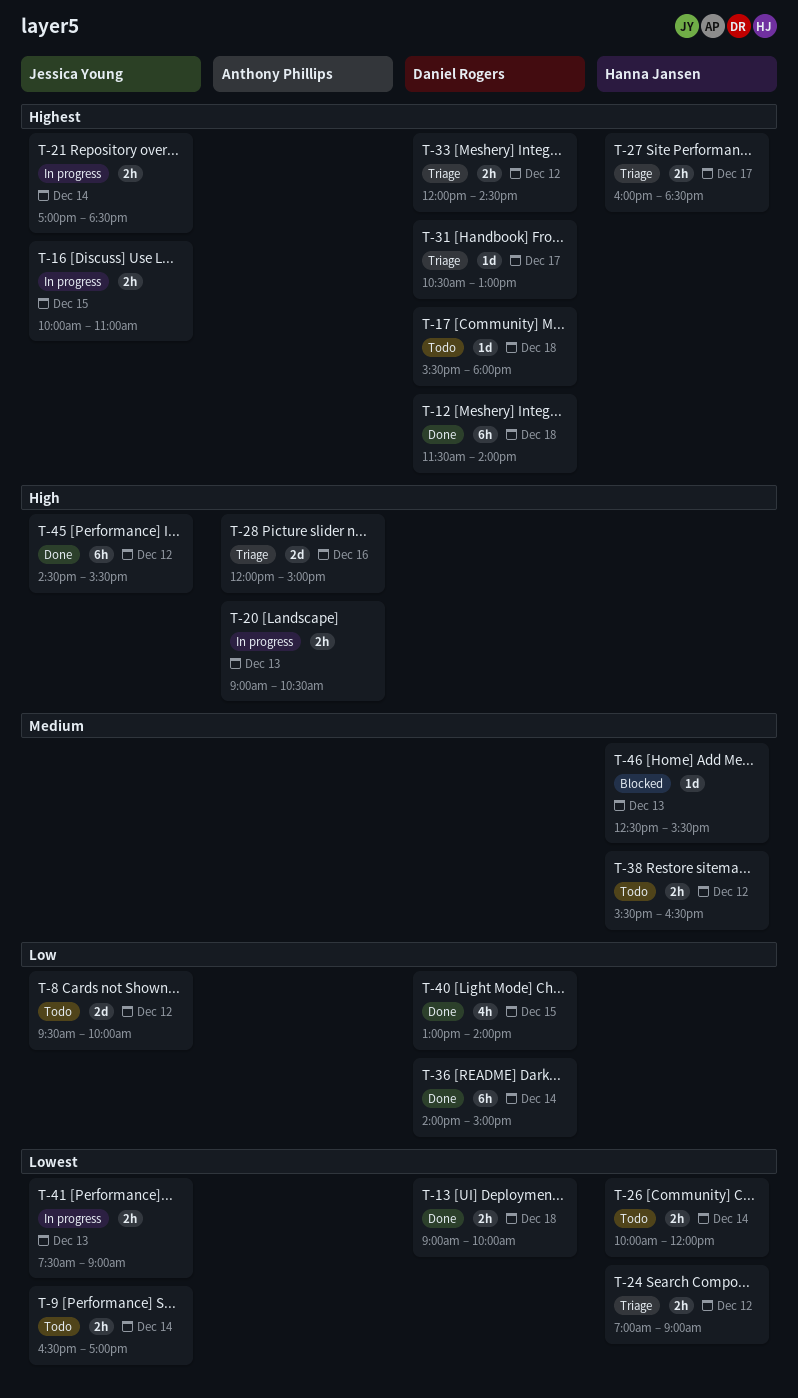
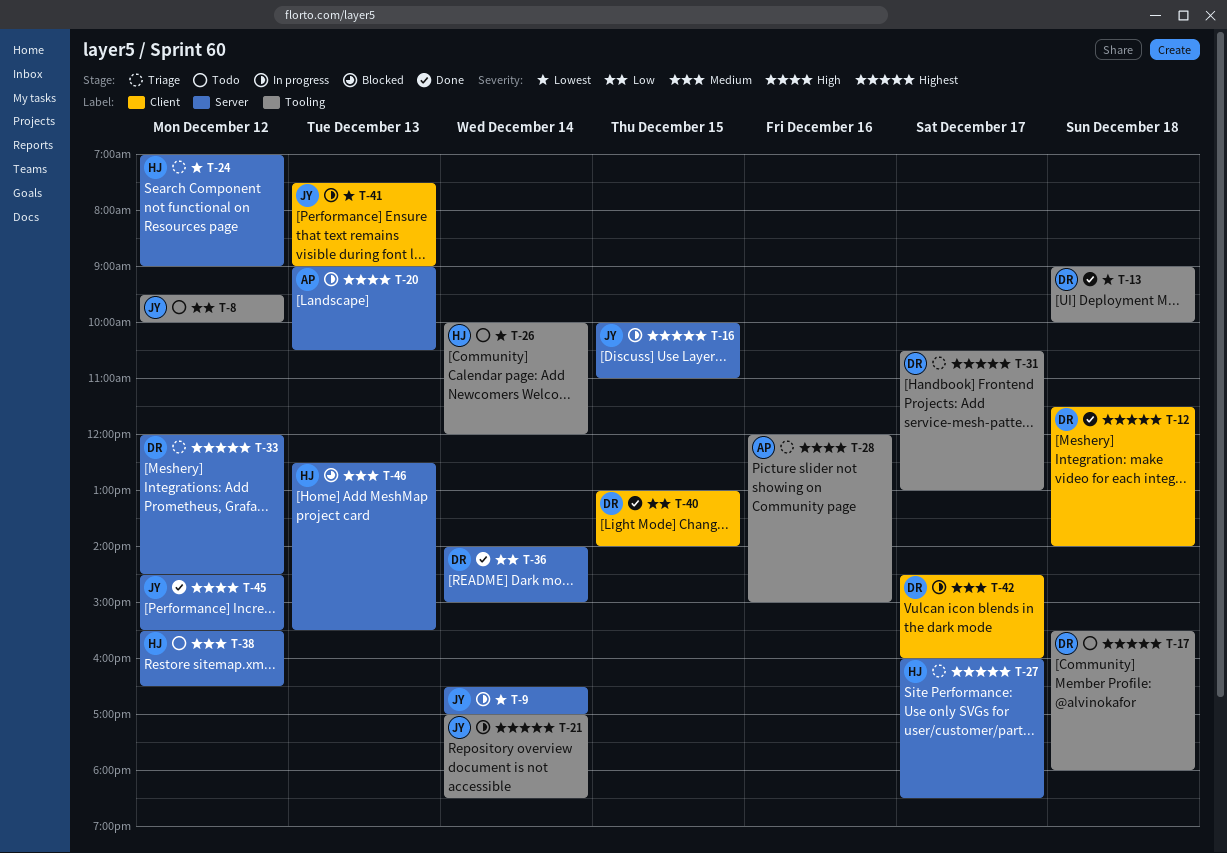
T-9, status: Todo -> In progress
T-42: none -> present

